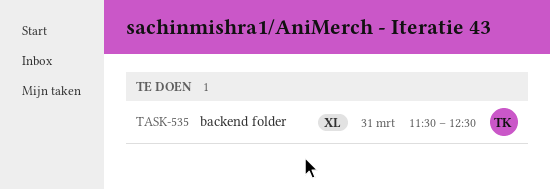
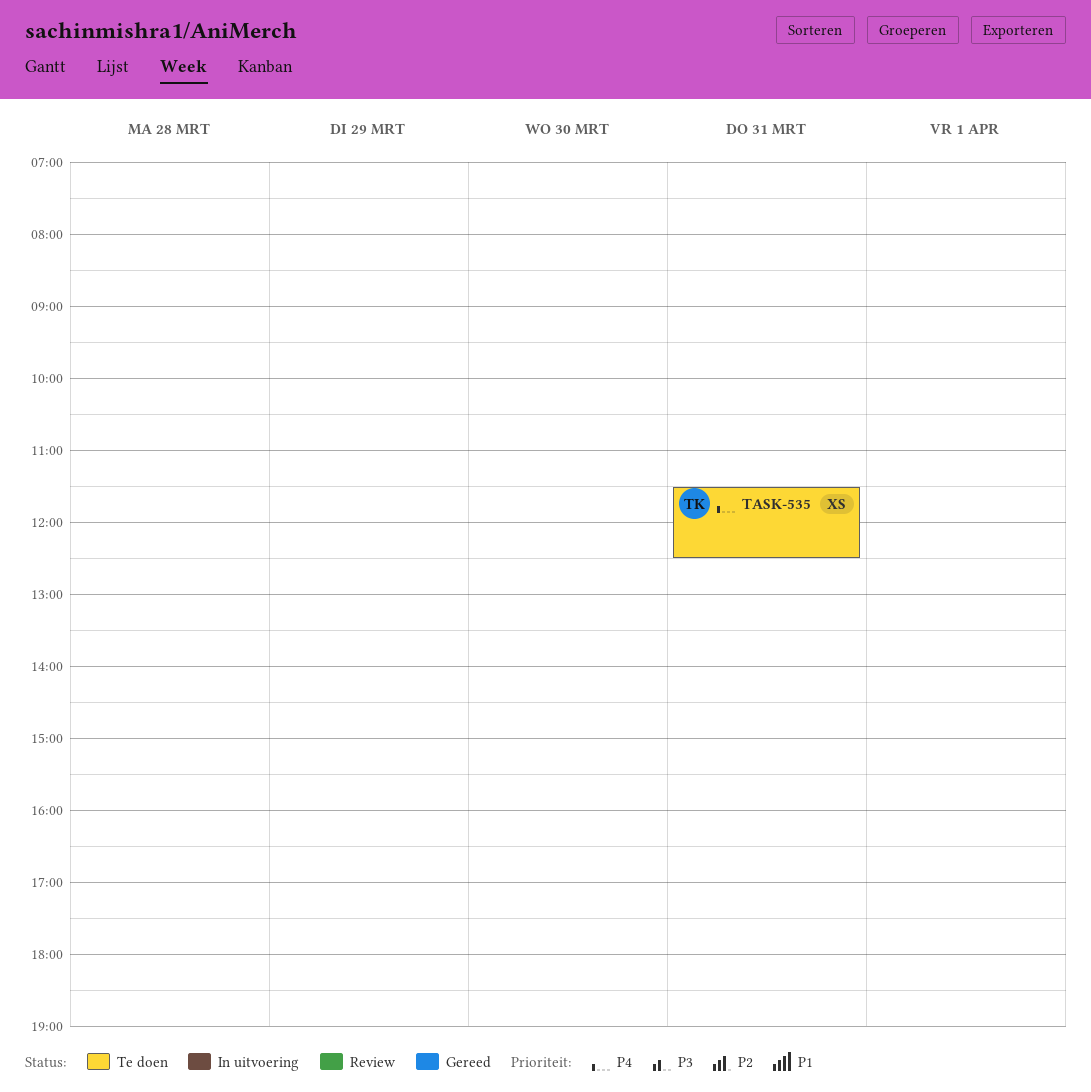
TASK-535, estimate: XL -> XS

